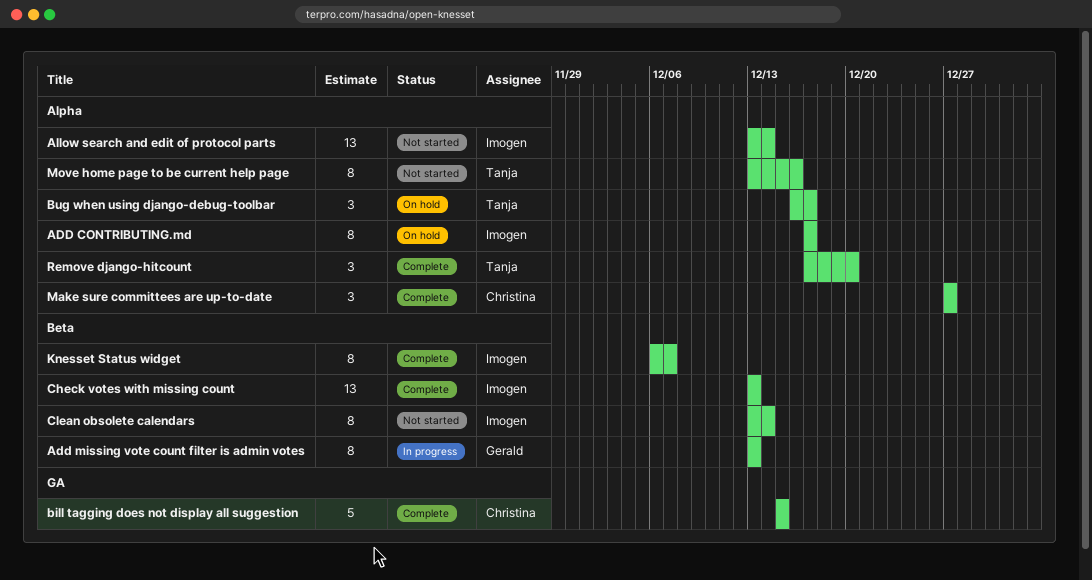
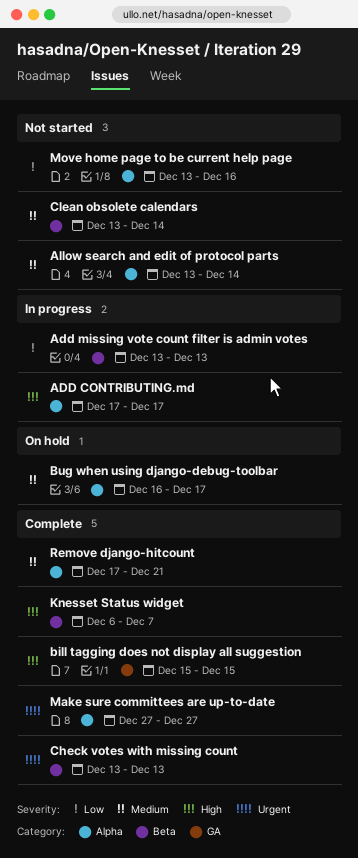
ADD CONTRIBUTING.md, status: On hold -> In progress
Remove django-hitcount, due: Dec 20 -> Dec 21

